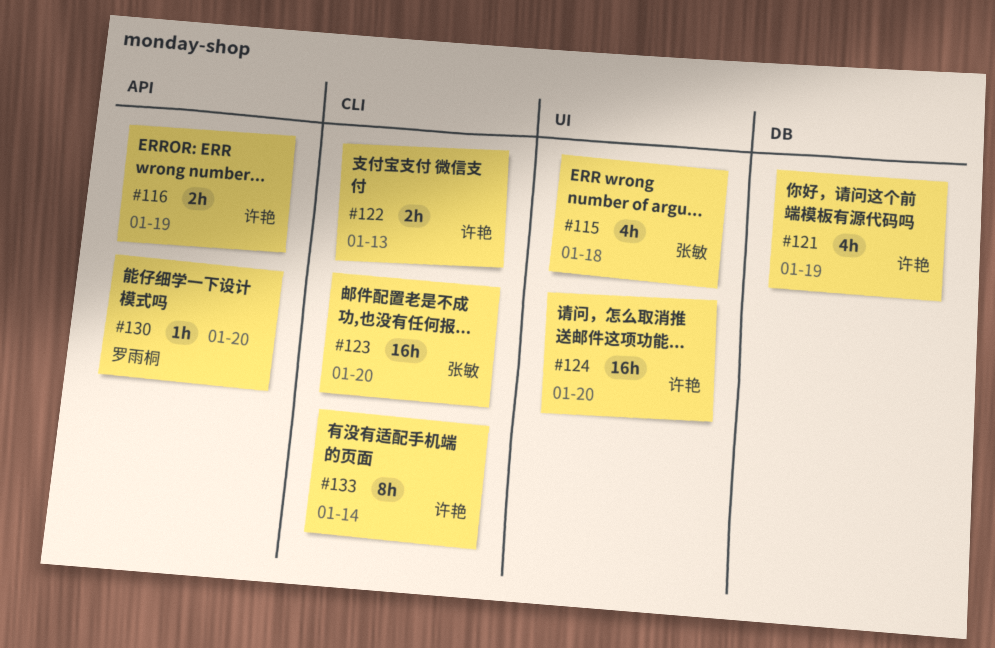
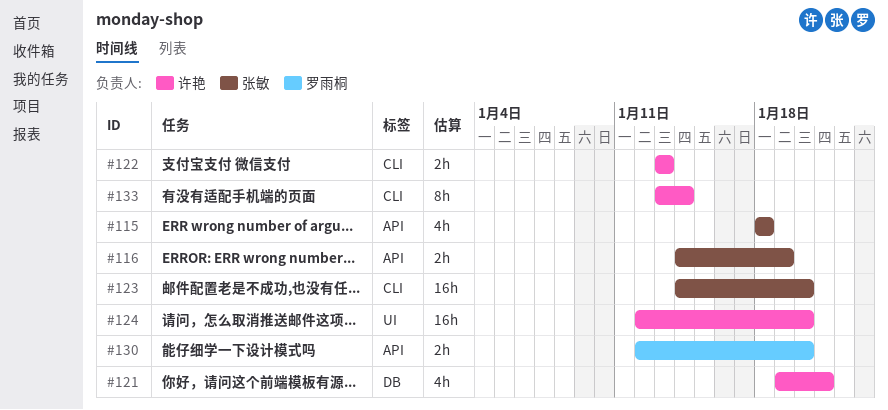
#115, label: UI -> API
#116, owner: 许艳 -> 张敏
#121, due: Jan 19 -> Jan 21
#130, estimate: 1h -> 2h

